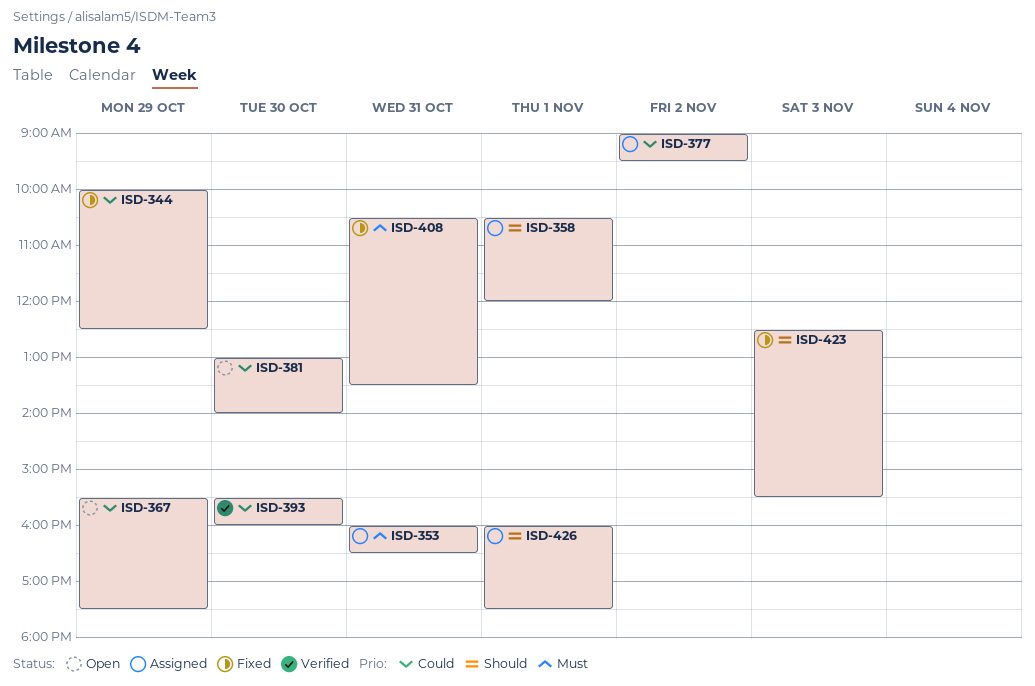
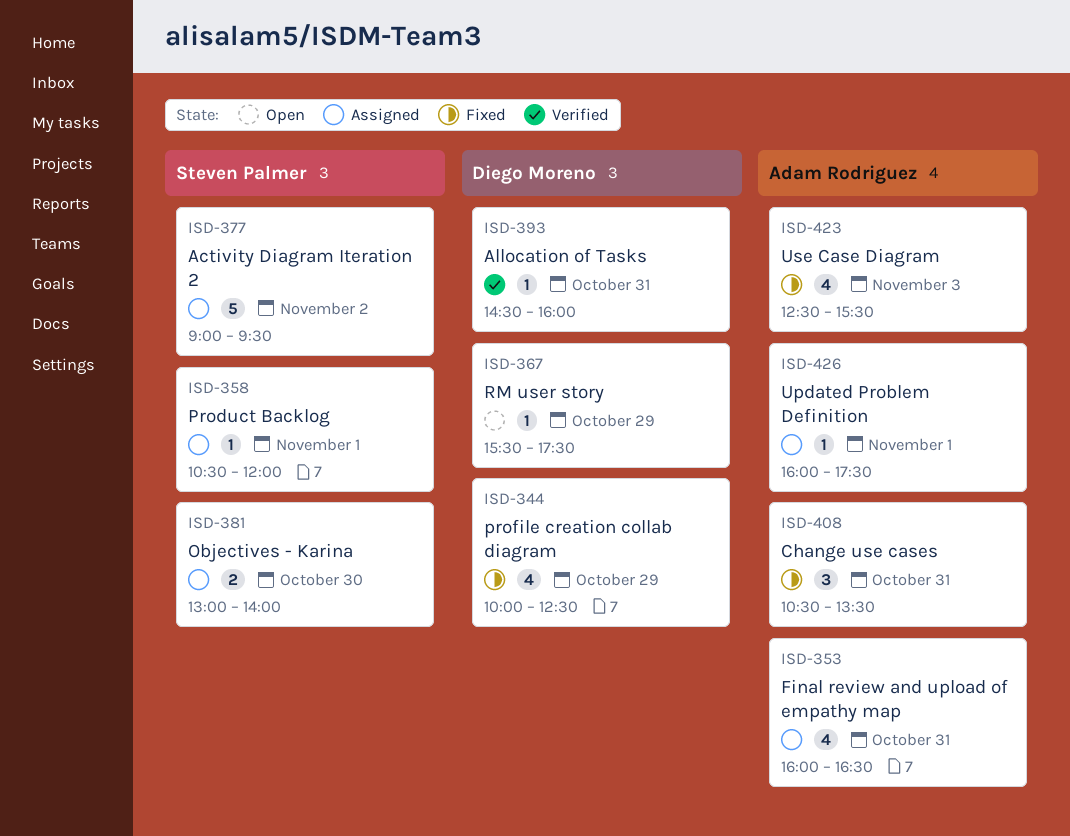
ISD-381, status: Open -> Assigned
ISD-393, day: Oct 30 -> Oct 31
ISD-393, begins: 15:30 -> 14:30

